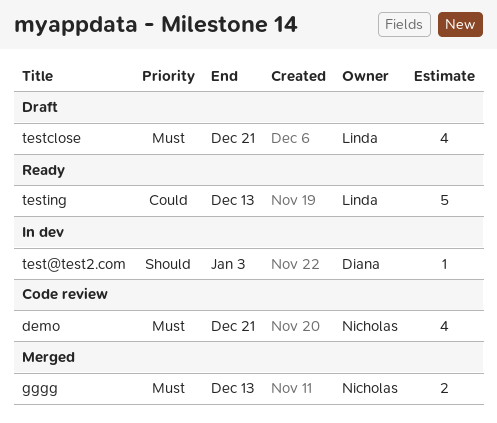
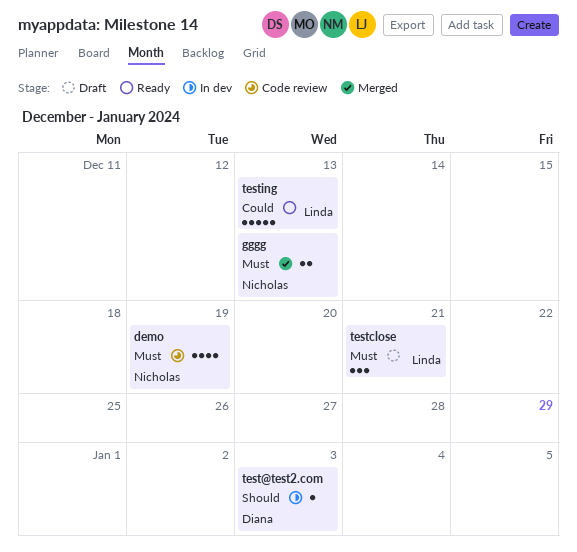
demo, due: Dec 21 -> Dec 19
testclose, estimate: 4 -> 3

